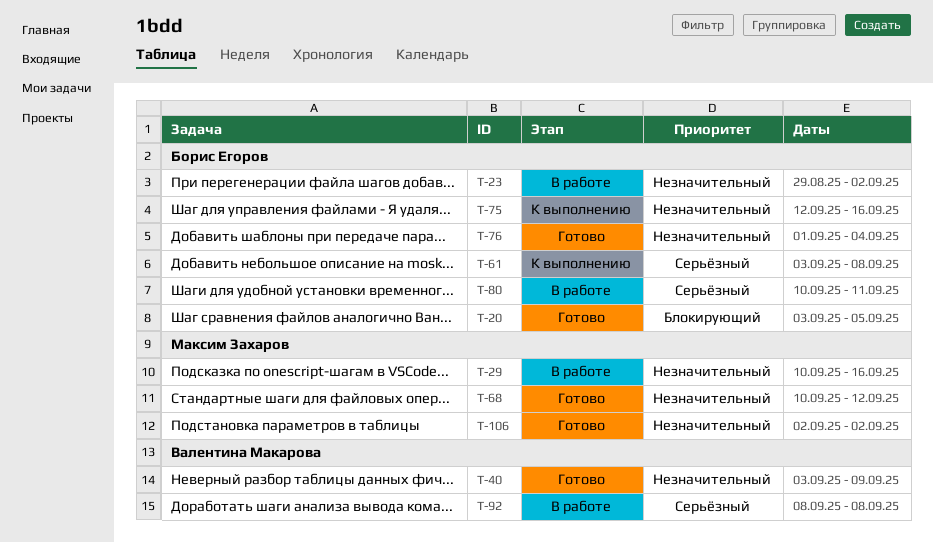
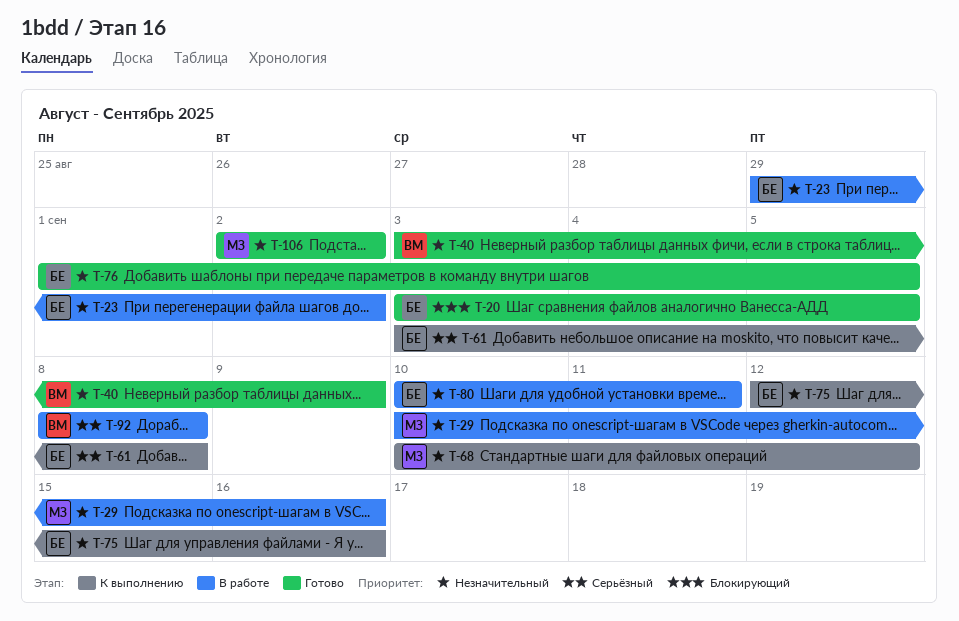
T-68, status: Готово -> К выполнению
T-76, due: Sep 4 -> Sep 5
T-80, priority: Серьёзный -> Незначительный

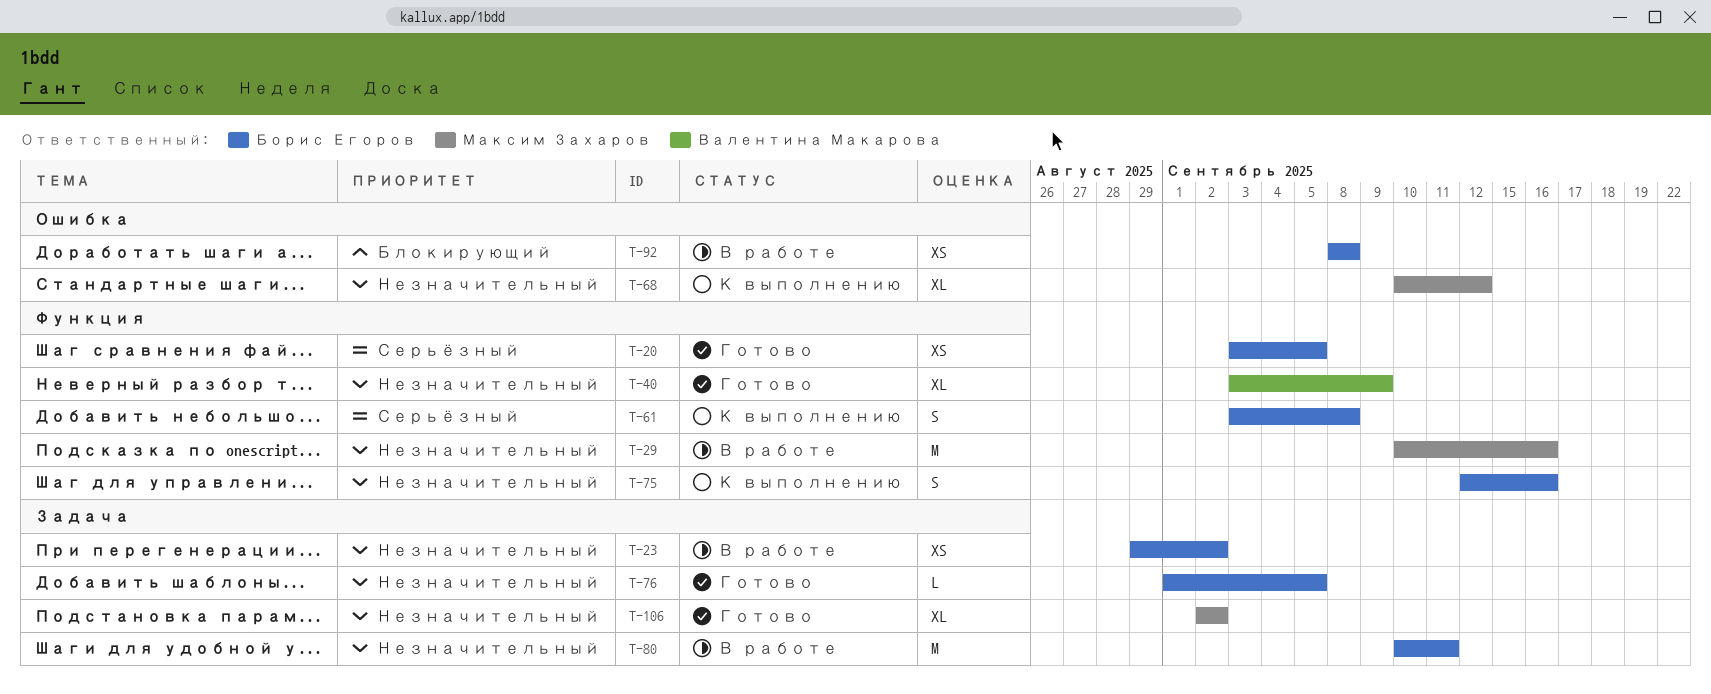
T-20, priority: Блокирующий -> Серьёзный
T-92, owner: Валентина Макарова -> Борис Егоров
T-92, priority: Серьёзный -> Блокирующий

